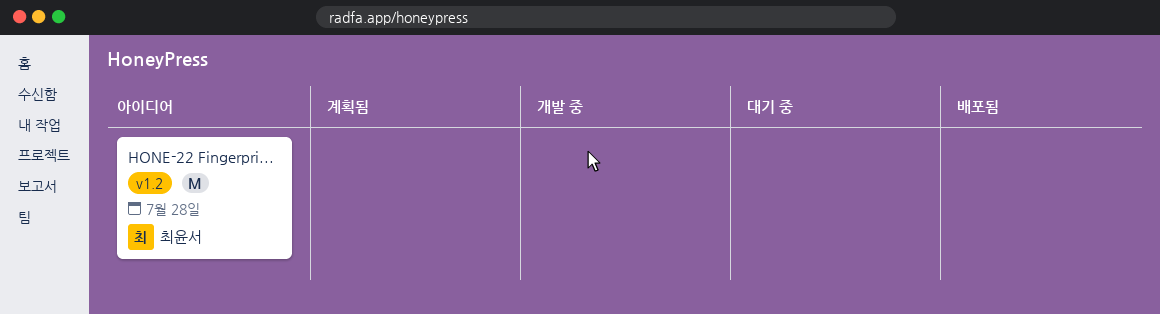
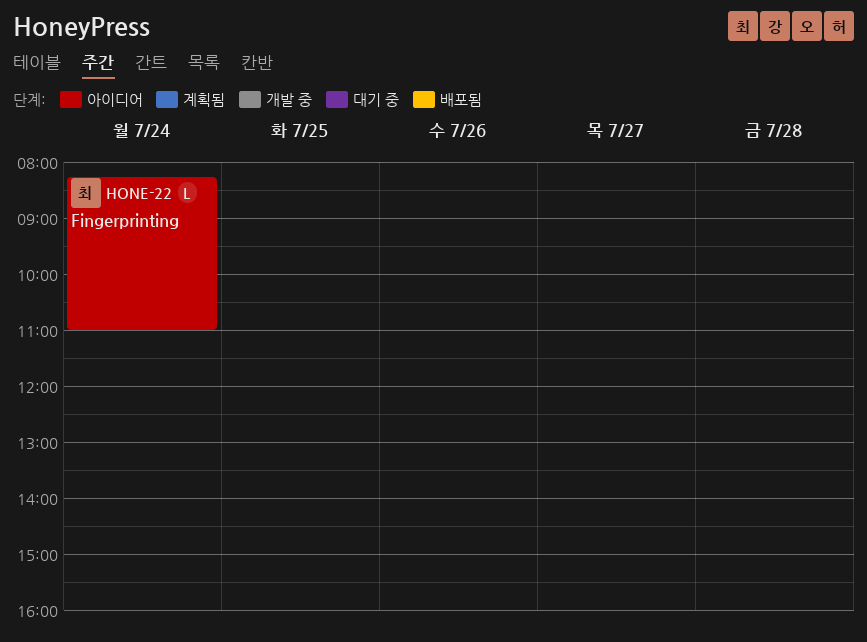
HONE-22, estimate: M -> L
HONE-22, day: Jul 28 -> Jul 24

